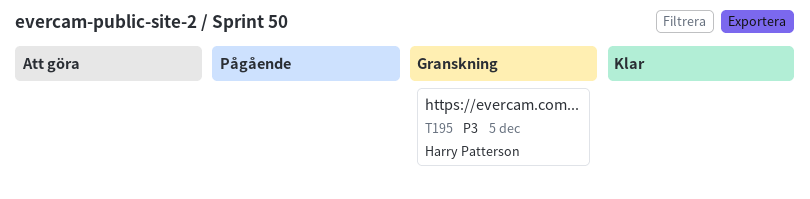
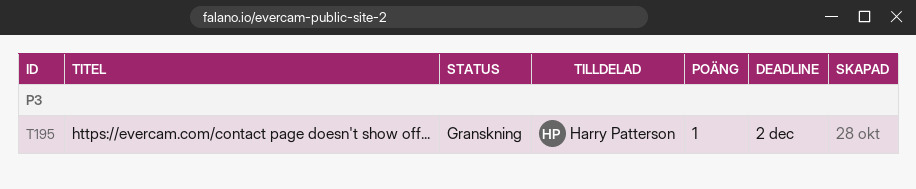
T195, due: Dec 5 -> Dec 2

